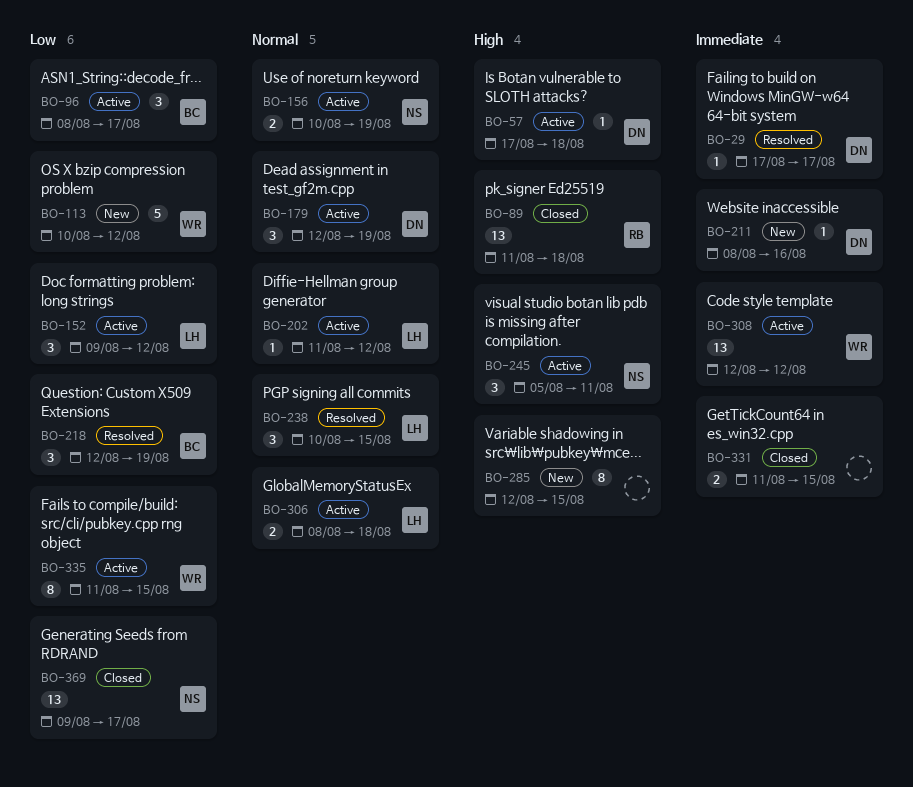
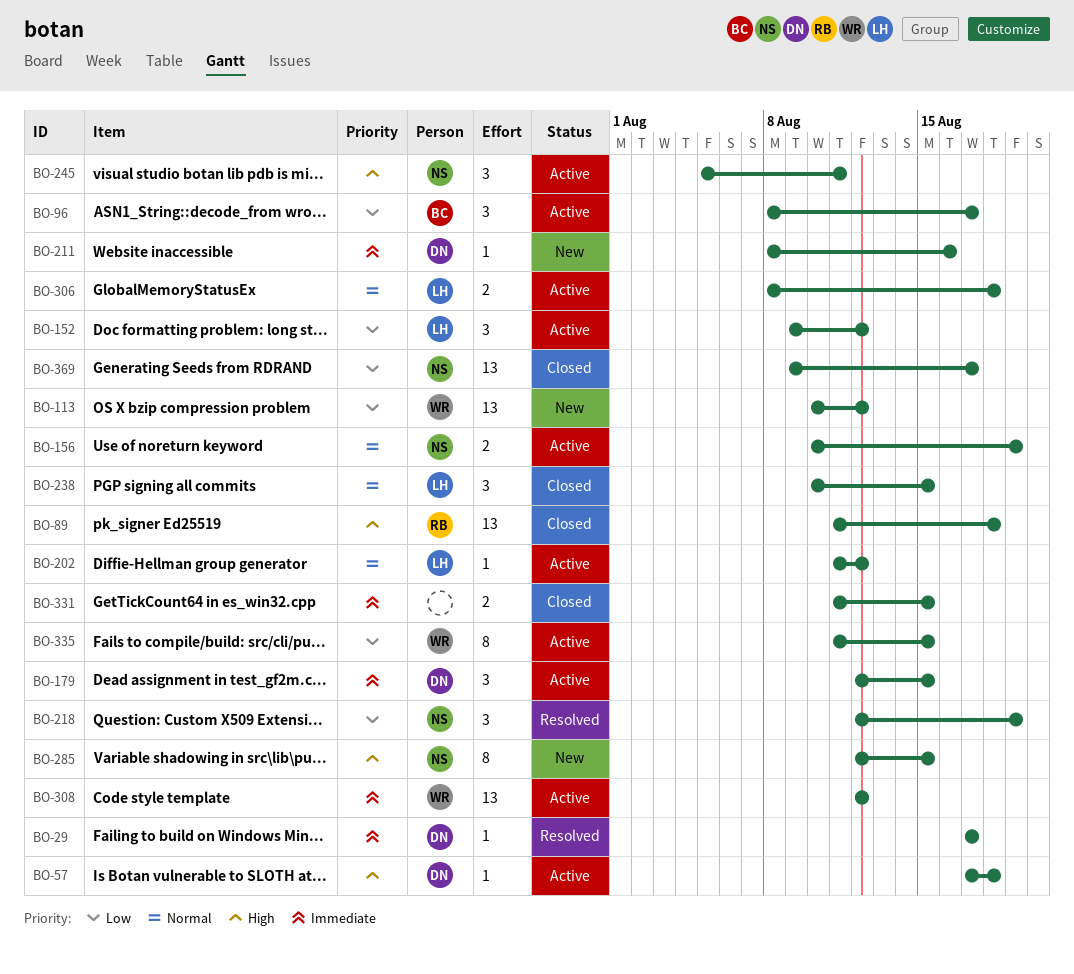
BO-113, estimate: 5 -> 13
BO-179, priority: Normal -> Immediate
BO-179, due: Aug 19 -> Aug 15
BO-218, owner: BC -> NS
BO-238, status: Resolved -> Closed
BO-285, owner: none -> NS

